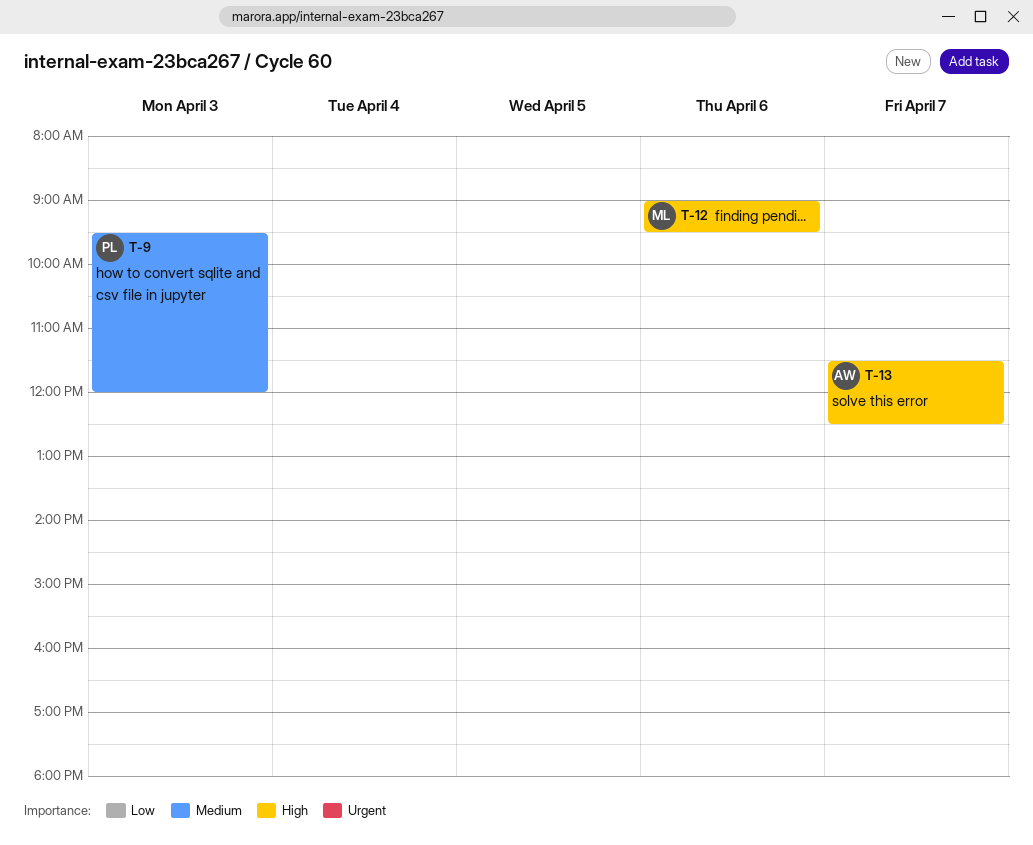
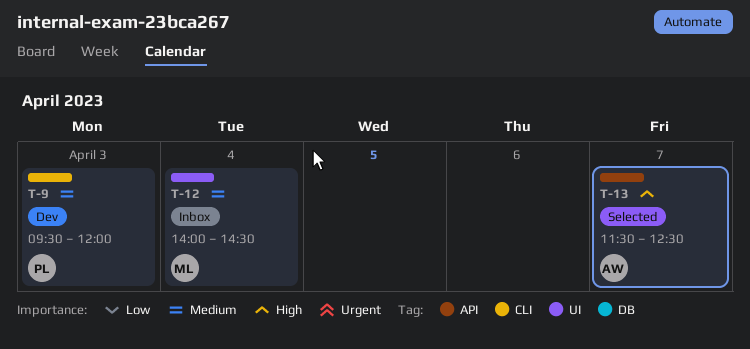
T-12, priority: High -> Medium
T-12, day: Apr 6 -> Apr 4
T-12, begins: 09:00 -> 14:00
T-12, ends: 09:30 -> 14:30

